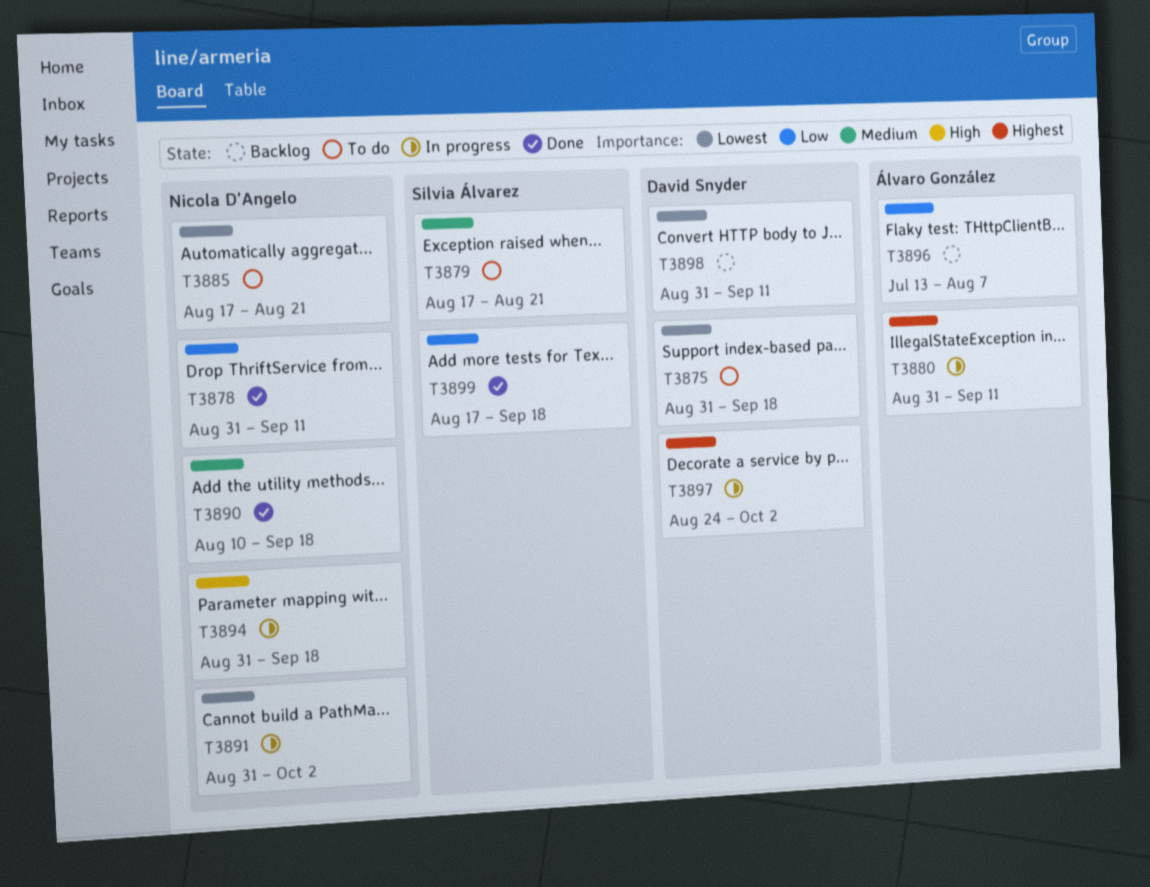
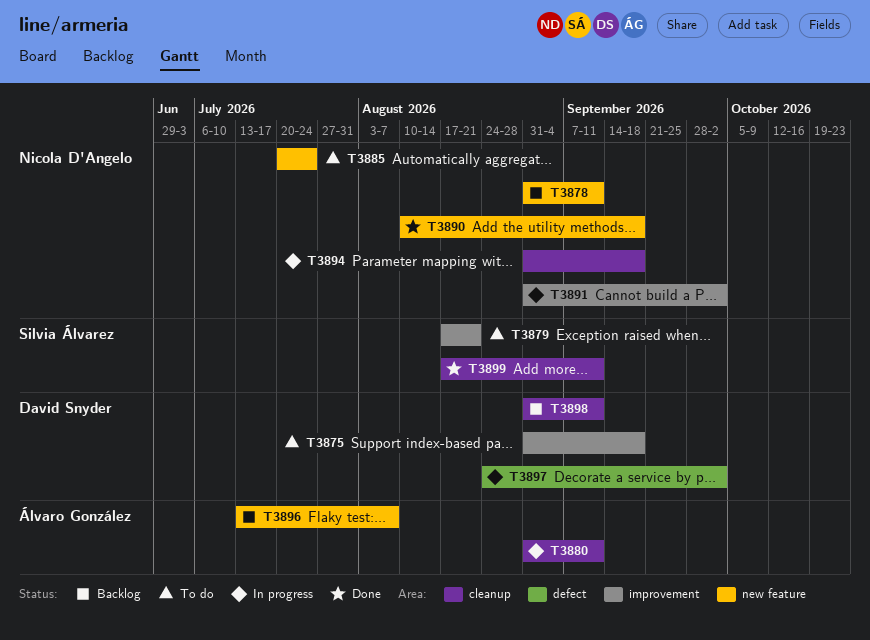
T3878, status: Done -> Backlog
T3885, start: Aug 17 -> Jul 20
T3885, due: Aug 21 -> Jul 24
T3899, due: Sep 18 -> Sep 11

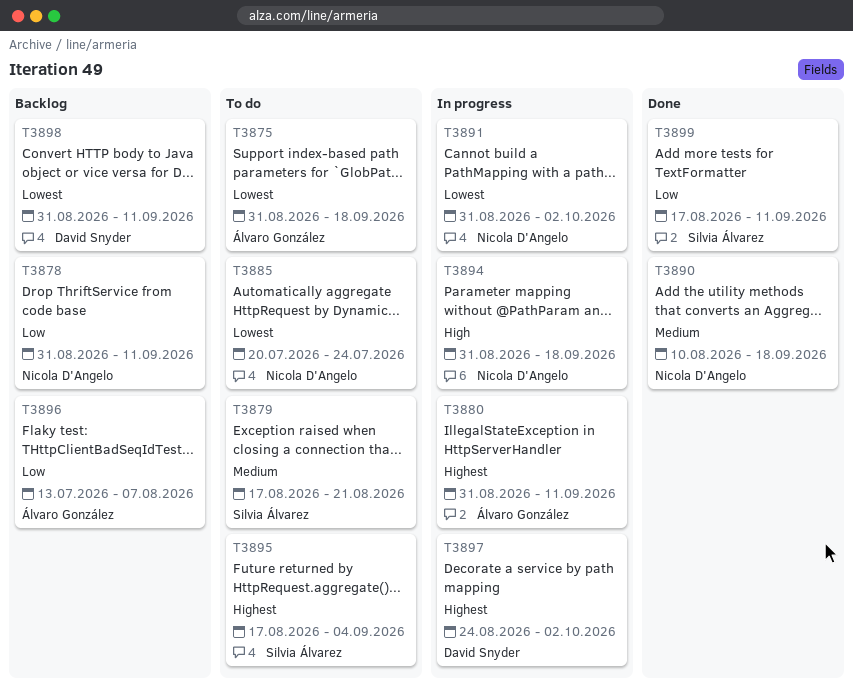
T3875, owner: David Snyder -> Álvaro González
T3895: none -> present

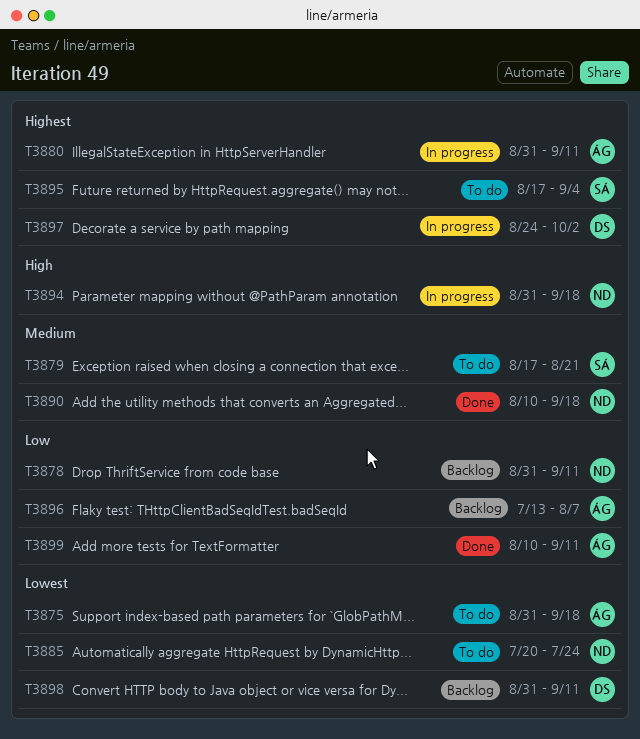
T3891: present -> none
T3899, owner: Silvia Álvarez -> Álvaro González
T3899, start: Aug 17 -> Aug 10

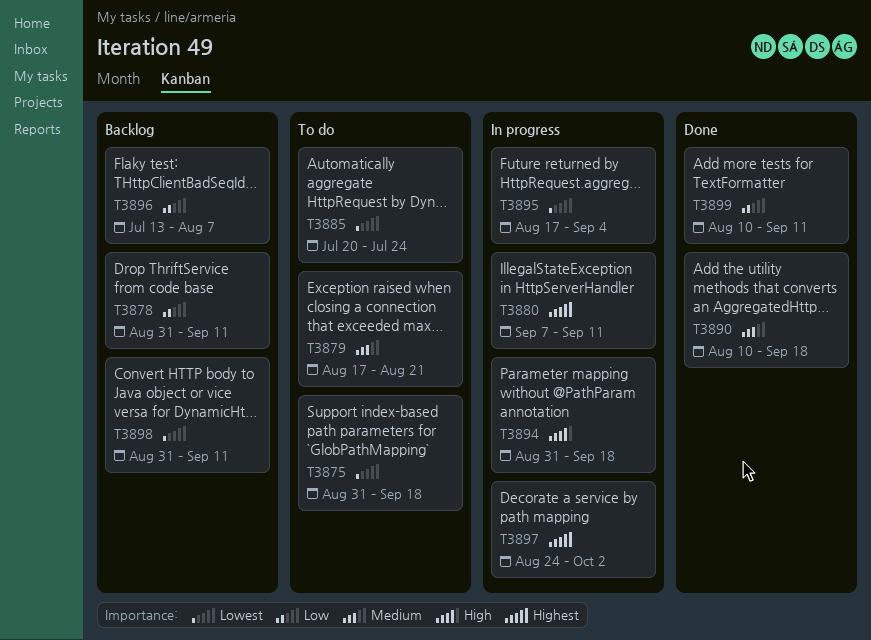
T3880, start: Aug 31 -> Sep 7
T3895, status: To do -> In progress
T3895, priority: Highest -> Lowest

